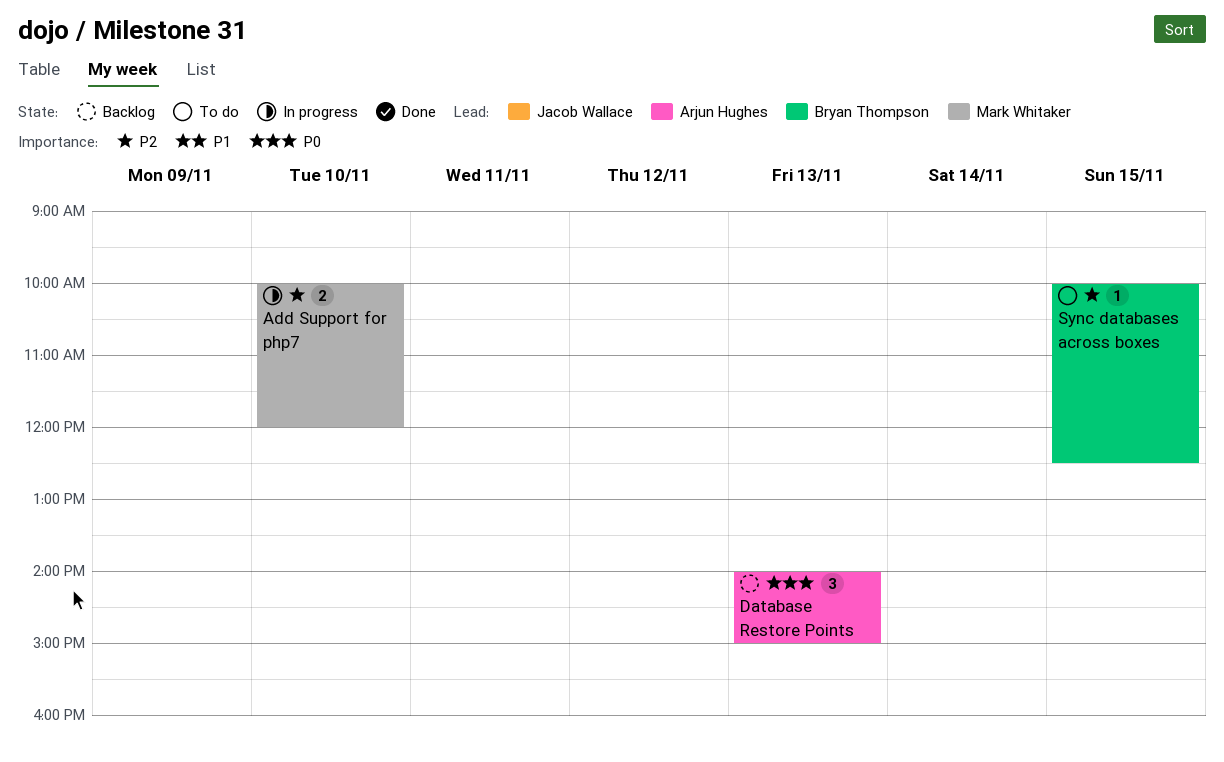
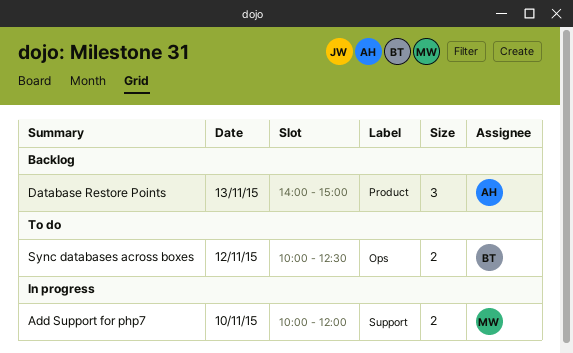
Sync databases across boxes, estimate: 1 -> 2
Sync databases across boxes, day: Nov 15 -> Nov 12

